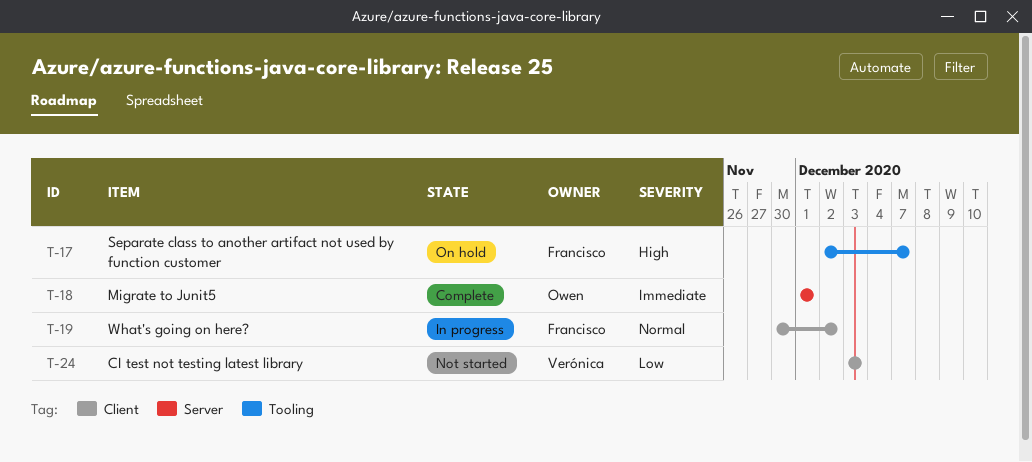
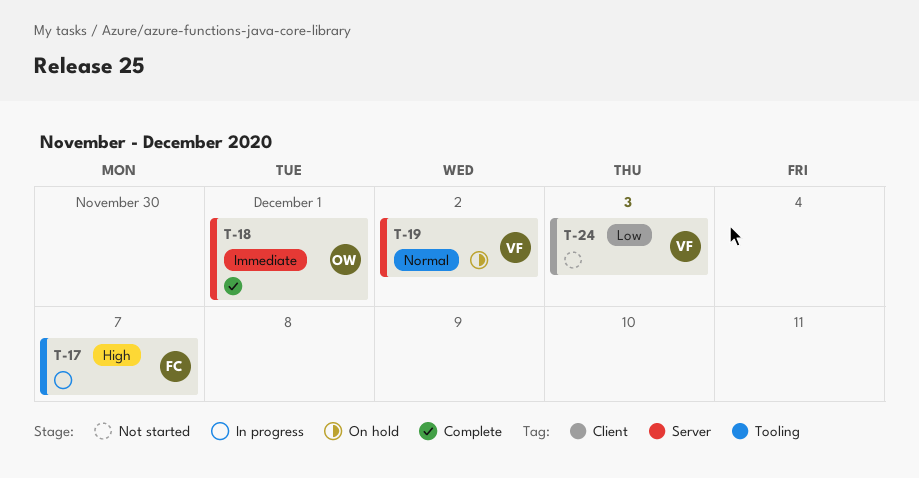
T-17, status: On hold -> In progress
T-19, status: In progress -> On hold
T-19, owner: Francisco -> Verónica
T-19, label: Client -> Server

